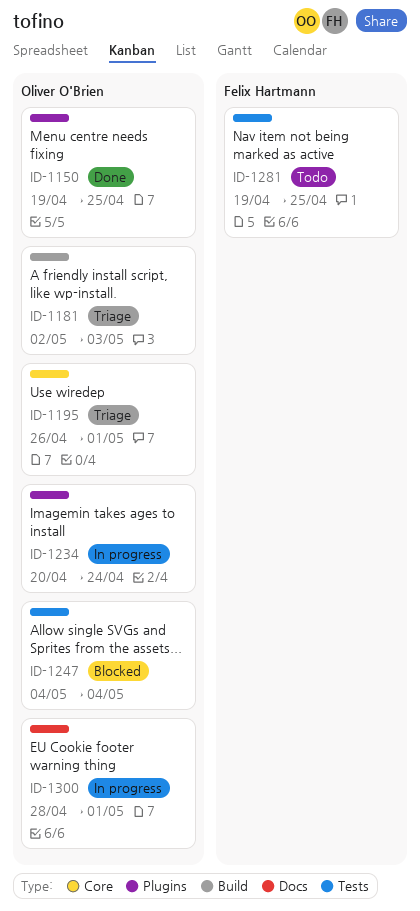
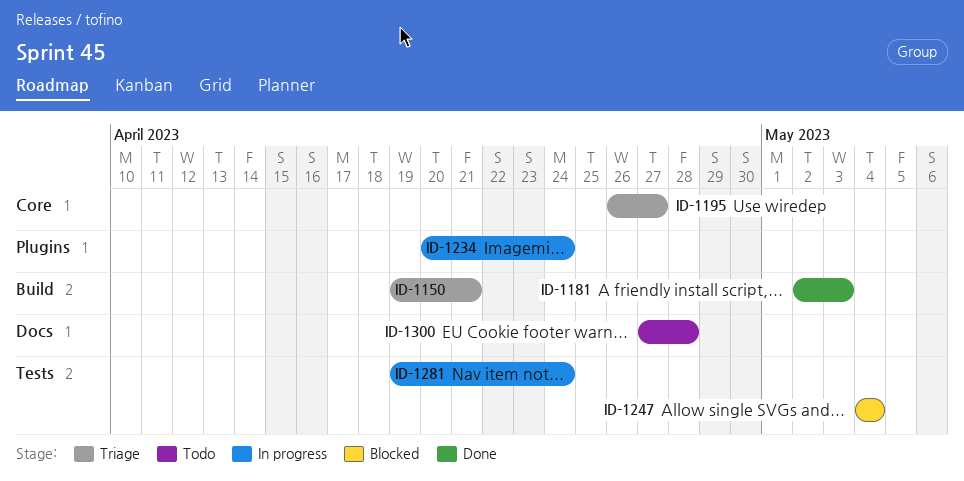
ID-1150, status: Done -> Triage
ID-1150, label: Plugins -> Build
ID-1150, due: Apr 25 -> Apr 21
ID-1181, status: Triage -> Done
ID-1195, due: May 1 -> Apr 27
ID-1281, status: Todo -> In progress
ID-1281, due: Apr 25 -> Apr 24
ID-1300, status: In progress -> Todo
ID-1300, start: Apr 28 -> Apr 27
ID-1300, due: May 1 -> Apr 28

